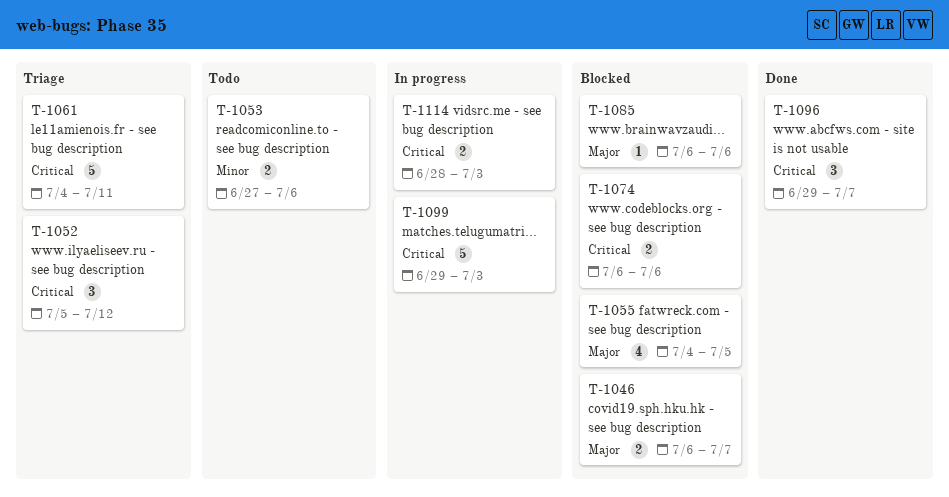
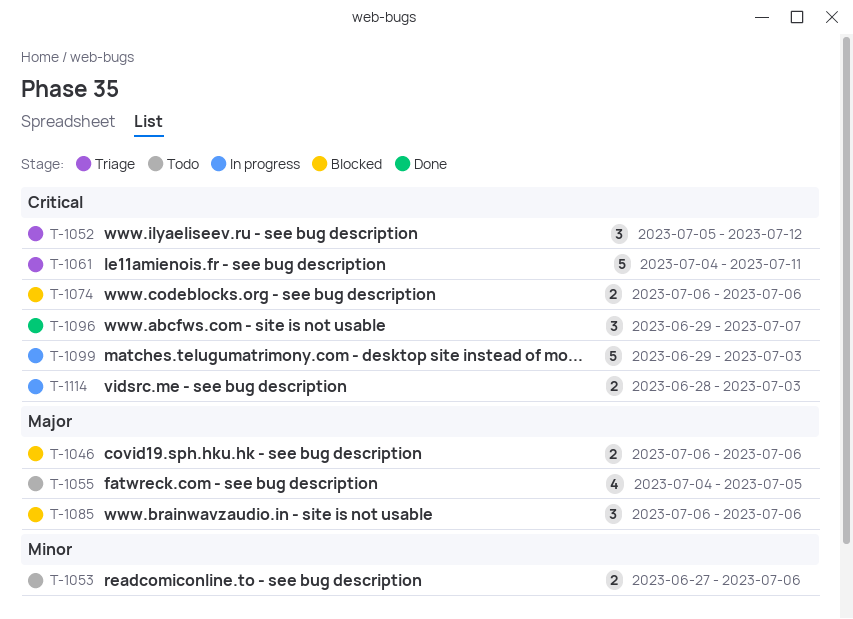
T-1046, due: Jul 7 -> Jul 6
T-1055, status: Blocked -> Todo
T-1085, estimate: 1 -> 3

